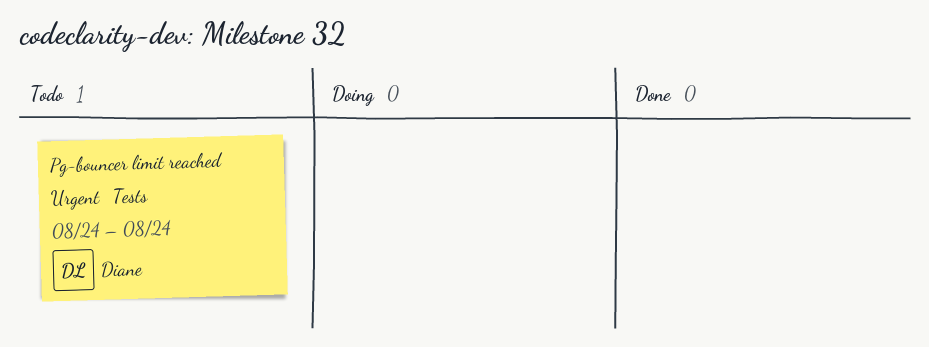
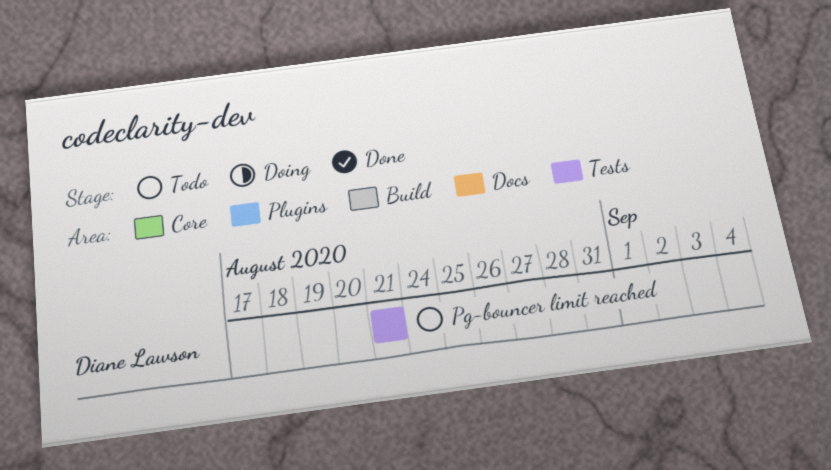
Pg-bouncer limit reached, start: Aug 24 -> Aug 21
Pg-bouncer limit reached, due: Aug 24 -> Aug 21

